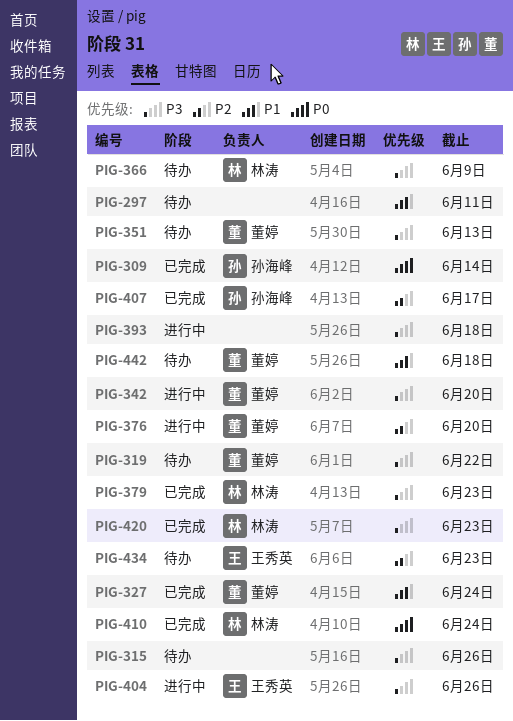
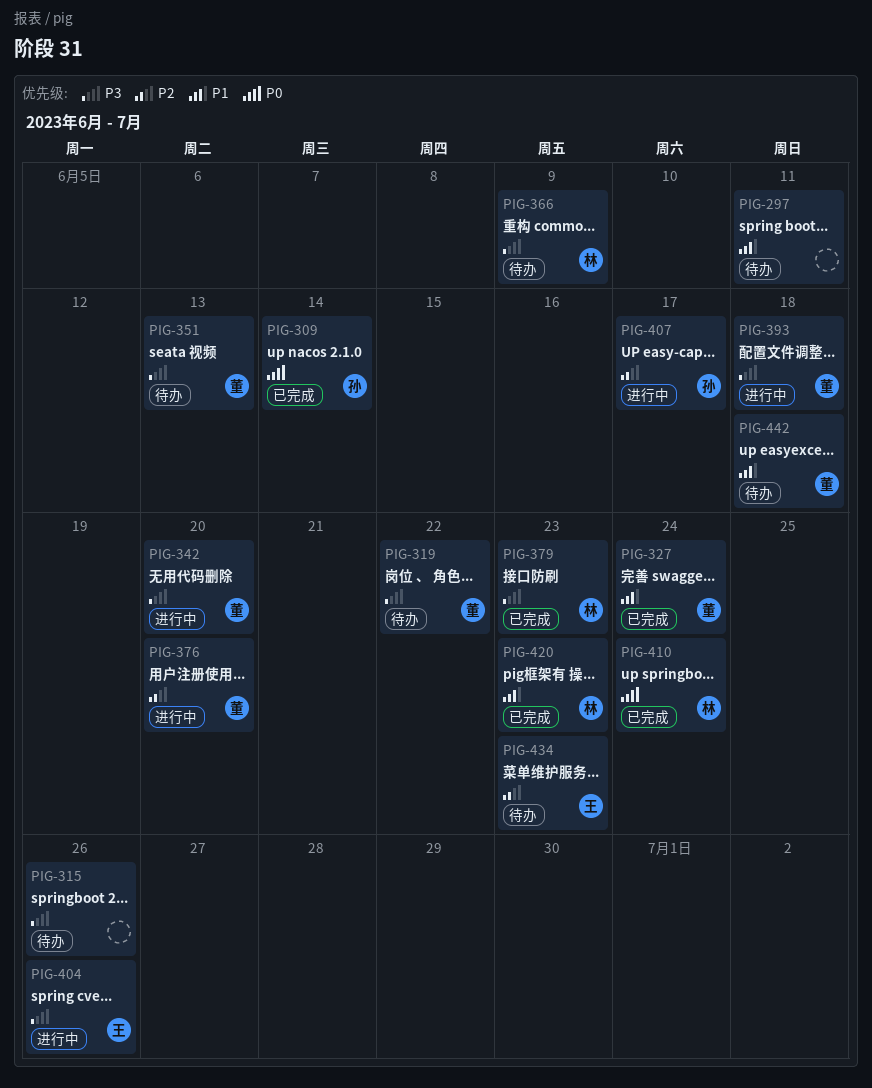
PIG-393, owner: none -> 董婷
PIG-407, status: 已完成 -> 进行中
PIG-420, priority: P3 -> P1

